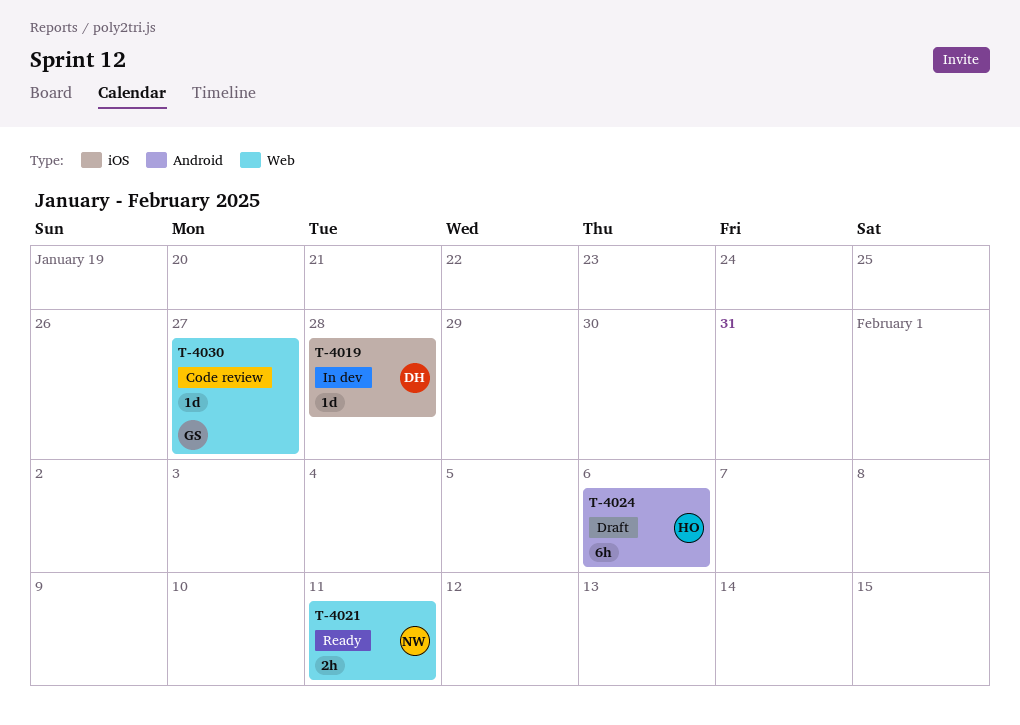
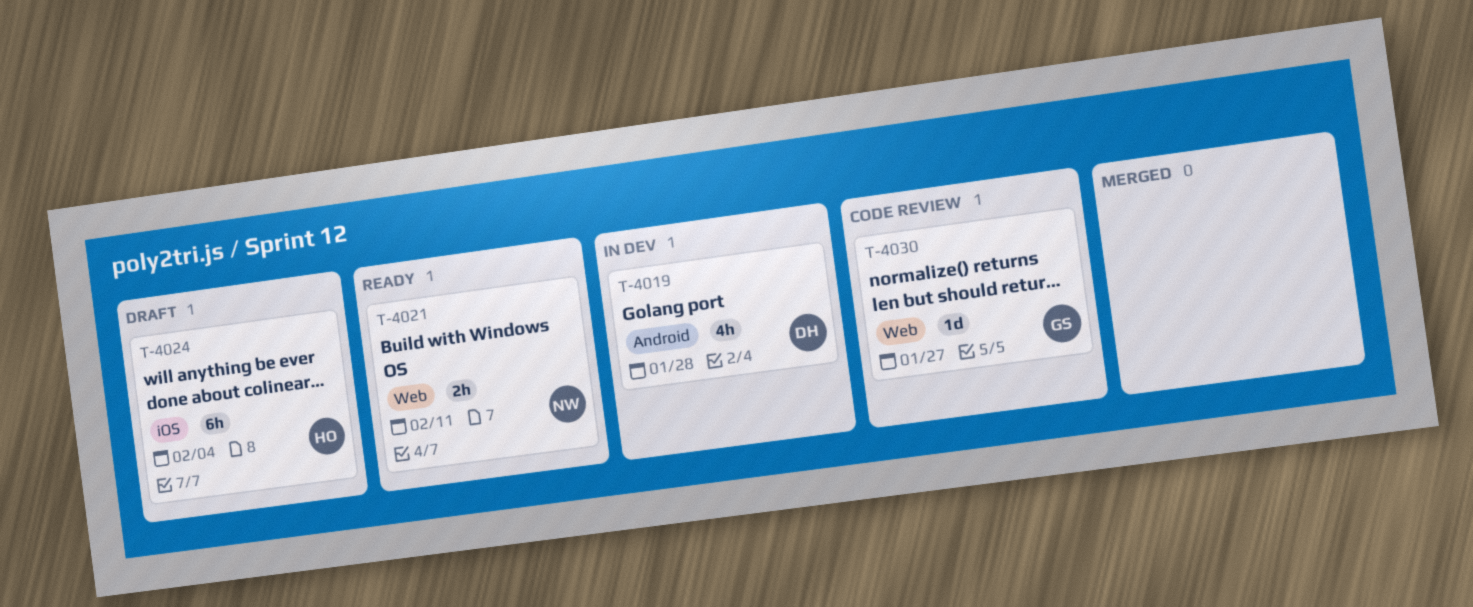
T-4019, label: iOS -> Android
T-4019, estimate: 1d -> 4h
T-4024, label: Android -> iOS
T-4024, due: Feb 6 -> Feb 4

